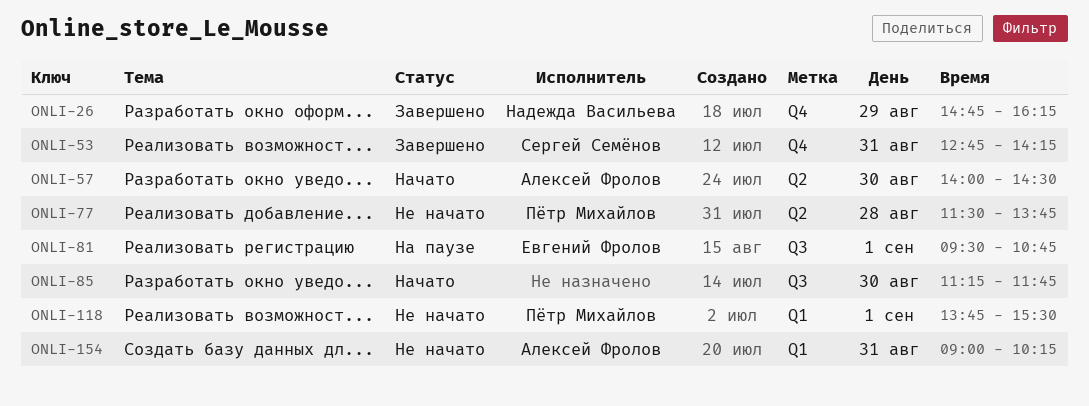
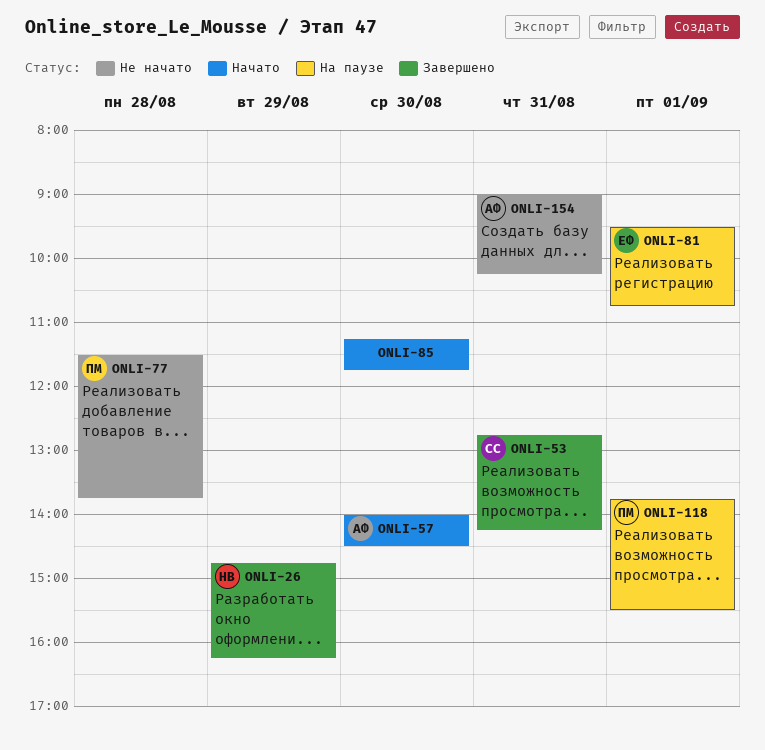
ONLI-118, status: Не начато -> На паузе

